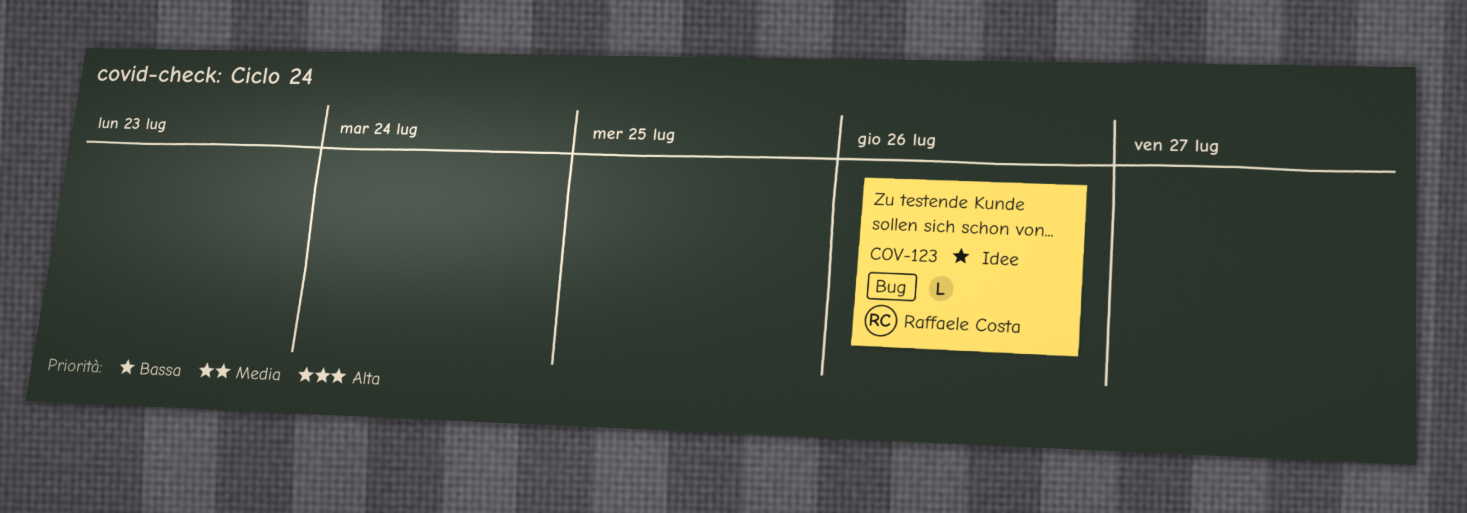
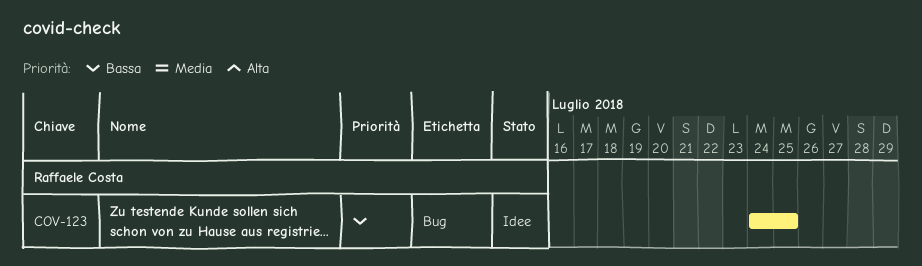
COV-123, due: Jul 26 -> Jul 25

